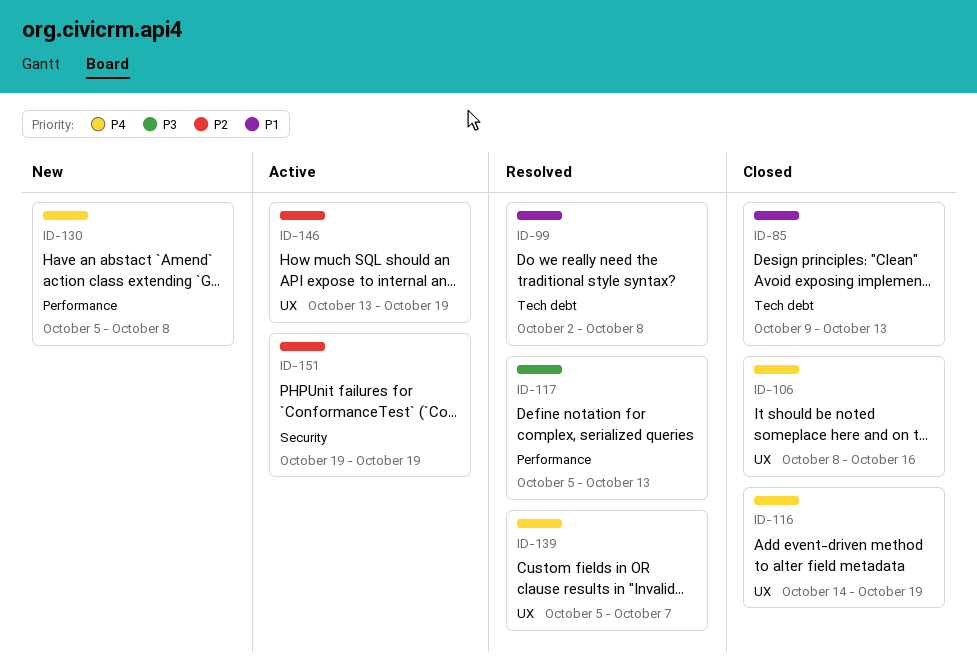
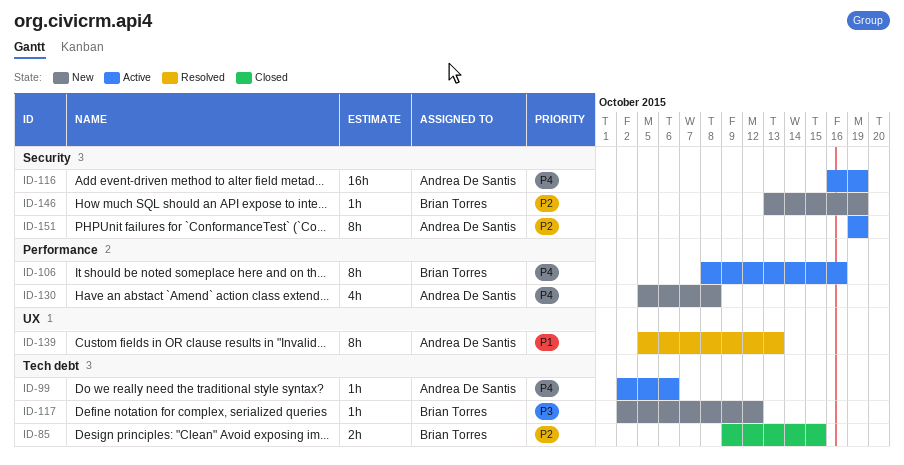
ID-85, priority: P1 -> P2
ID-85, due: Oct 13 -> Oct 15
ID-99, status: Resolved -> Active
ID-99, priority: P1 -> P4
ID-99, due: Oct 8 -> Oct 6
ID-106, status: Closed -> Active
ID-106, label: UX -> Performance
ID-116, status: Closed -> Active
ID-116, label: UX -> Security
ID-116, start: Oct 14 -> Oct 16
ID-117, status: Resolved -> New
ID-117, label: Performance -> Tech debt
ID-117, start: Oct 5 -> Oct 2
ID-117, due: Oct 13 -> Oct 12
ID-139, priority: P4 -> P1
ID-139, due: Oct 7 -> Oct 13
ID-146, status: Active -> New
ID-146, label: UX -> Security

